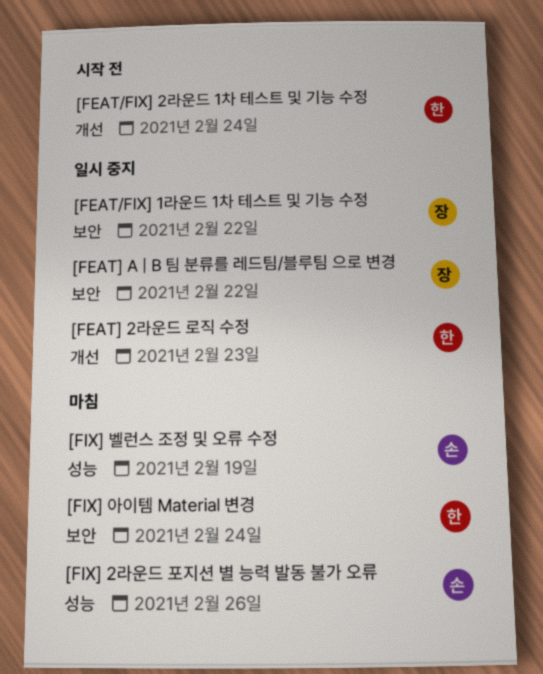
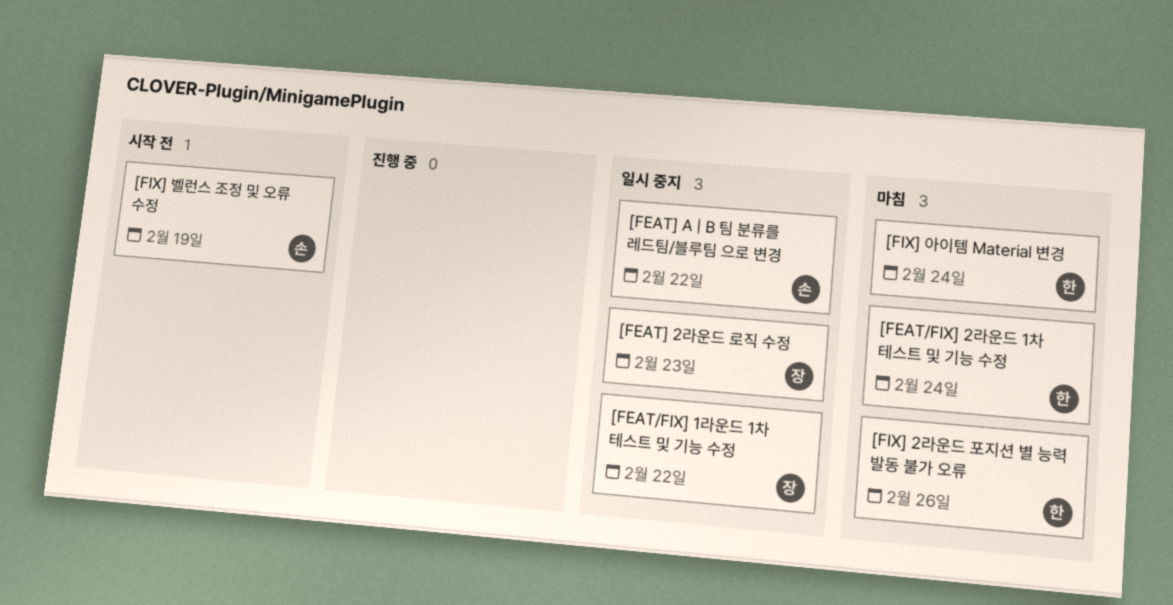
[FEAT/FIX] 2라운드 1차 테스트 및 기능 수정, status: 시작 전 -> 마침
[FEAT] 2라운드 로직 수정, owner: 한 -> 장
[FEAT] A | B 팀 분류를 레드팀/블루팀 으로 변경, owner: 장 -> 손
[FIX] 2라운드 포지션 별 능력 발동 불가 오류, owner: 손 -> 한
[FIX] 벨런스 조정 및 오류 수정, status: 마침 -> 시작 전

